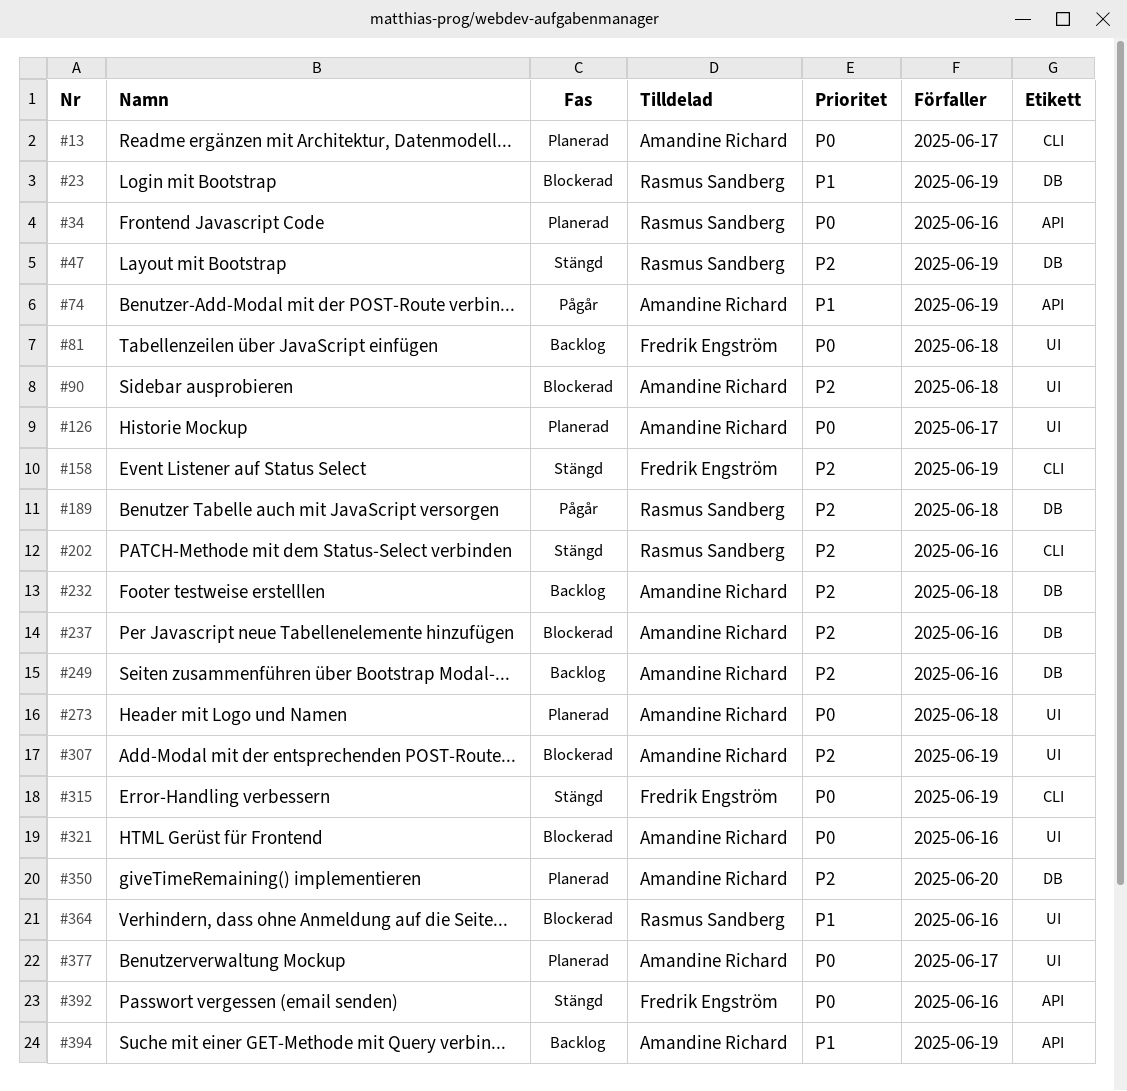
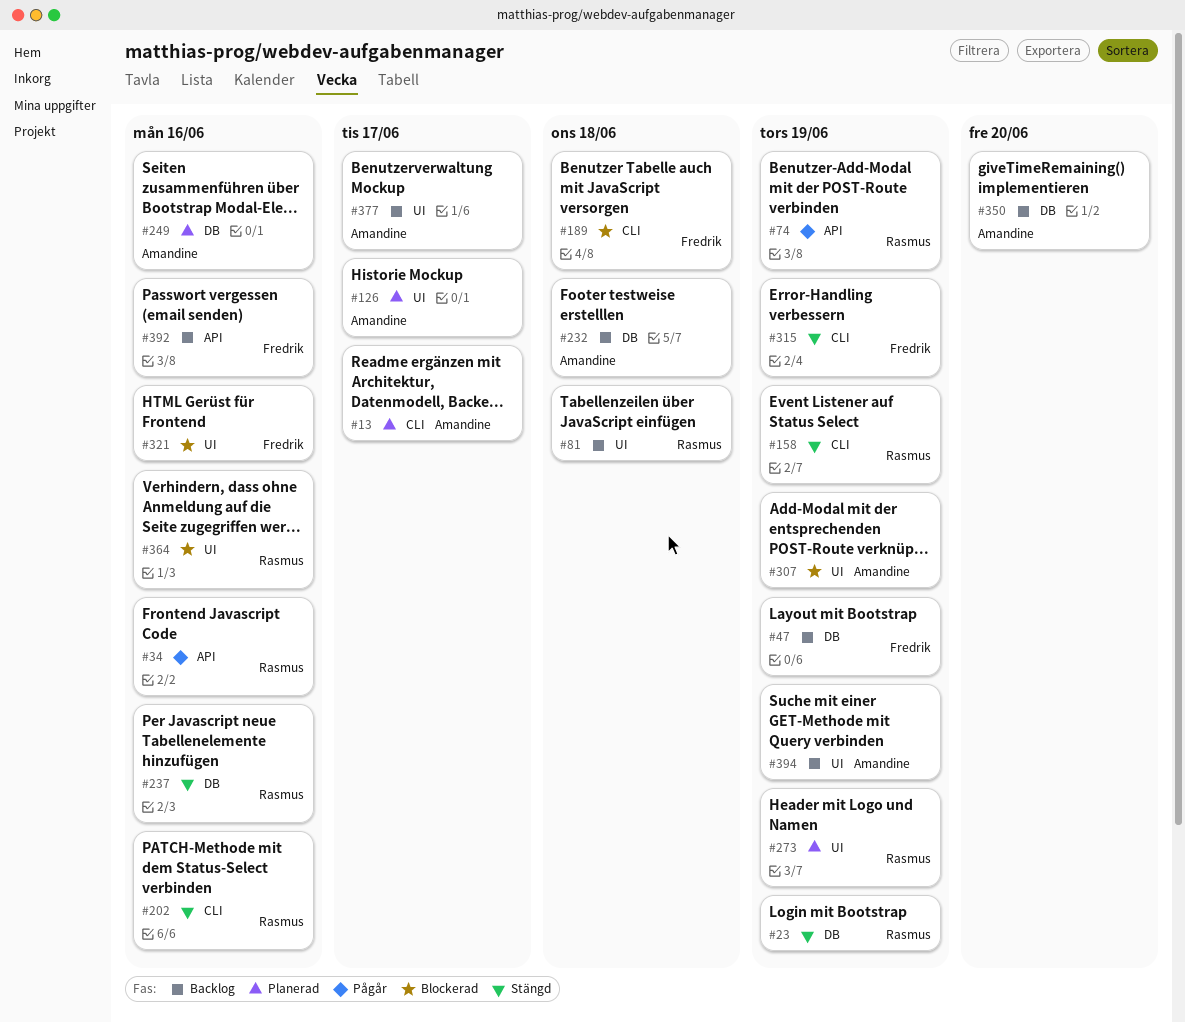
#23, status: Blockerad -> Stängd
#34, status: Planerad -> Pågår
#47, status: Stängd -> Backlog
#47, owner: Rasmus Sandberg -> Fredrik Engström
#74, owner: Amandine Richard -> Rasmus Sandberg
#81, owner: Fredrik Engström -> Rasmus Sandberg
#90: present -> none
#158, owner: Fredrik Engström -> Rasmus Sandberg
#189, status: Pågår -> Blockerad
#189, owner: Rasmus Sandberg -> Fredrik Engström
#189, label: DB -> CLI
#237, status: Blockerad -> Stängd
#237, owner: Amandine Richard -> Rasmus Sandberg
#249, status: Backlog -> Planerad
#273, owner: Amandine Richard -> Rasmus Sandberg
#273, due: Jun 18 -> Jun 19
#321, owner: Amandine Richard -> Fredrik Engström
#350, status: Planerad -> Backlog
#377, status: Planerad -> Backlog
#392, status: Stängd -> Backlog
#394, label: API -> UI

